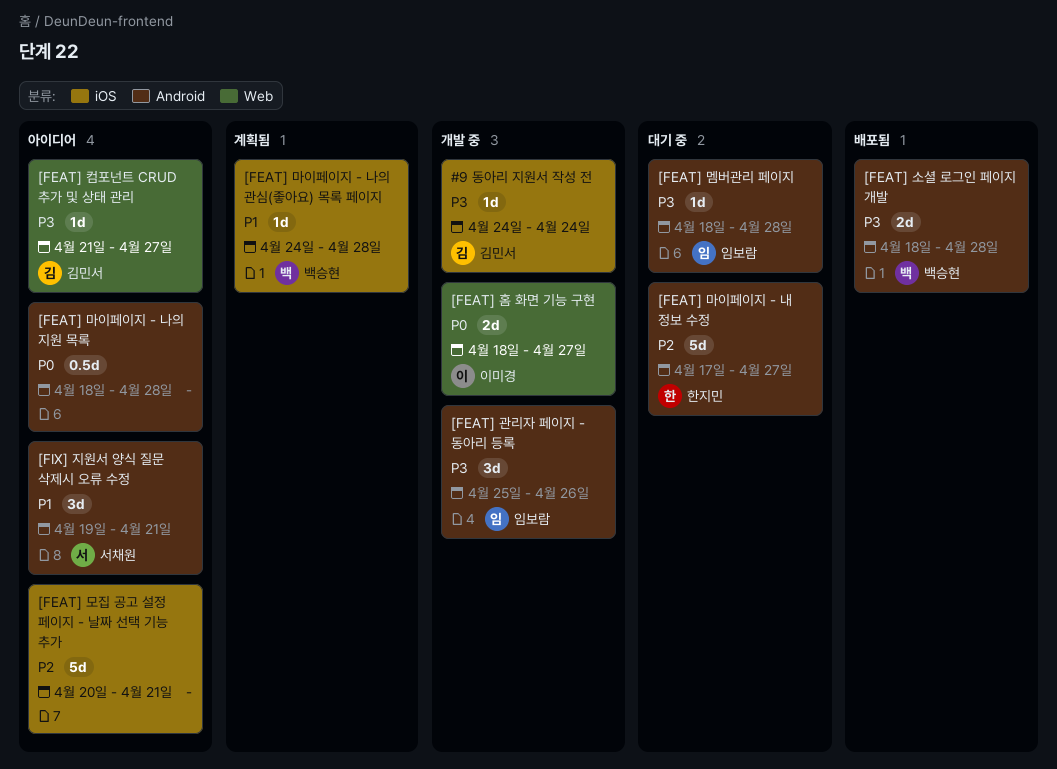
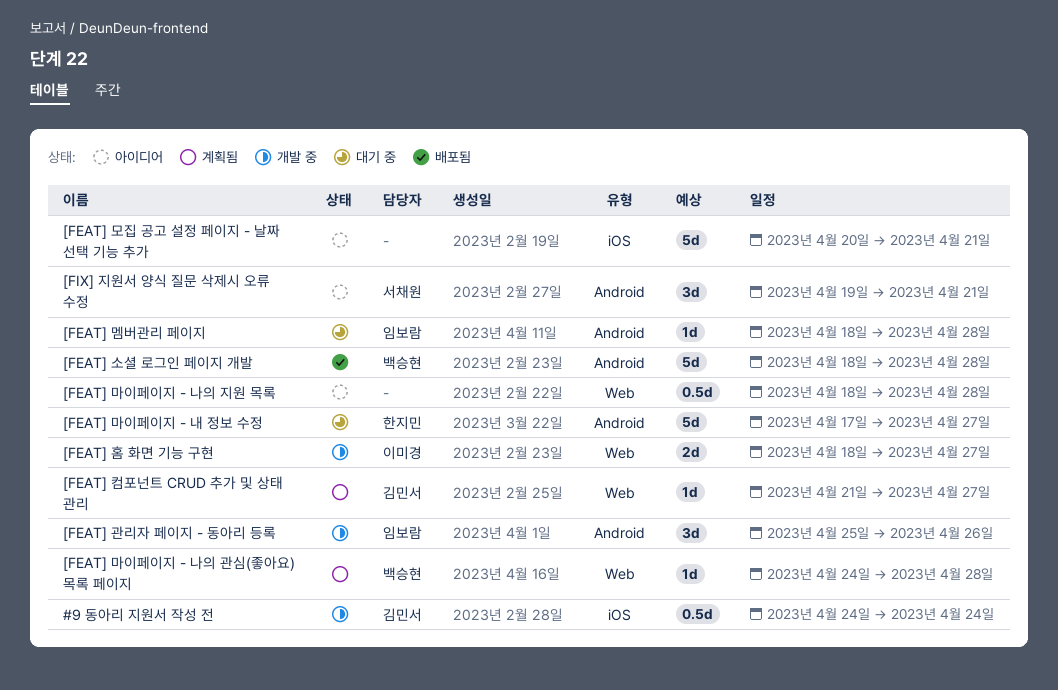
#9 동아리 지원서 작성 전, estimate: 1d -> 0.5d
[FEAT] 마이페이지 - 나의 관심(좋아요) 목록 페이지, label: iOS -> Web
[FEAT] 마이페이지 - 나의 지원 목록, label: Android -> Web
[FEAT] 소셜 로그인 페이지 개발, estimate: 2d -> 5d
[FEAT] 컴포넌트 CRUD 추가 및 상태 관리, status: 아이디어 -> 계획됨

